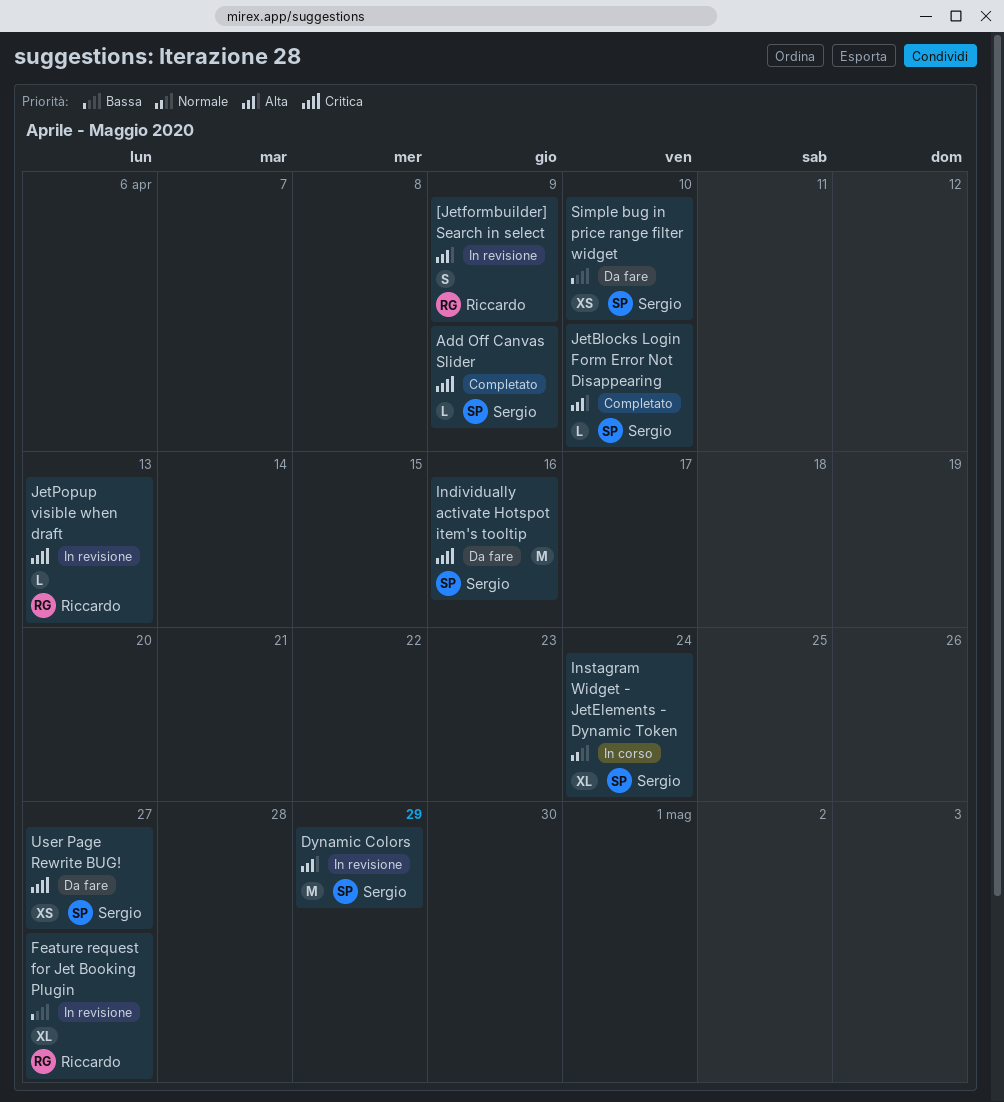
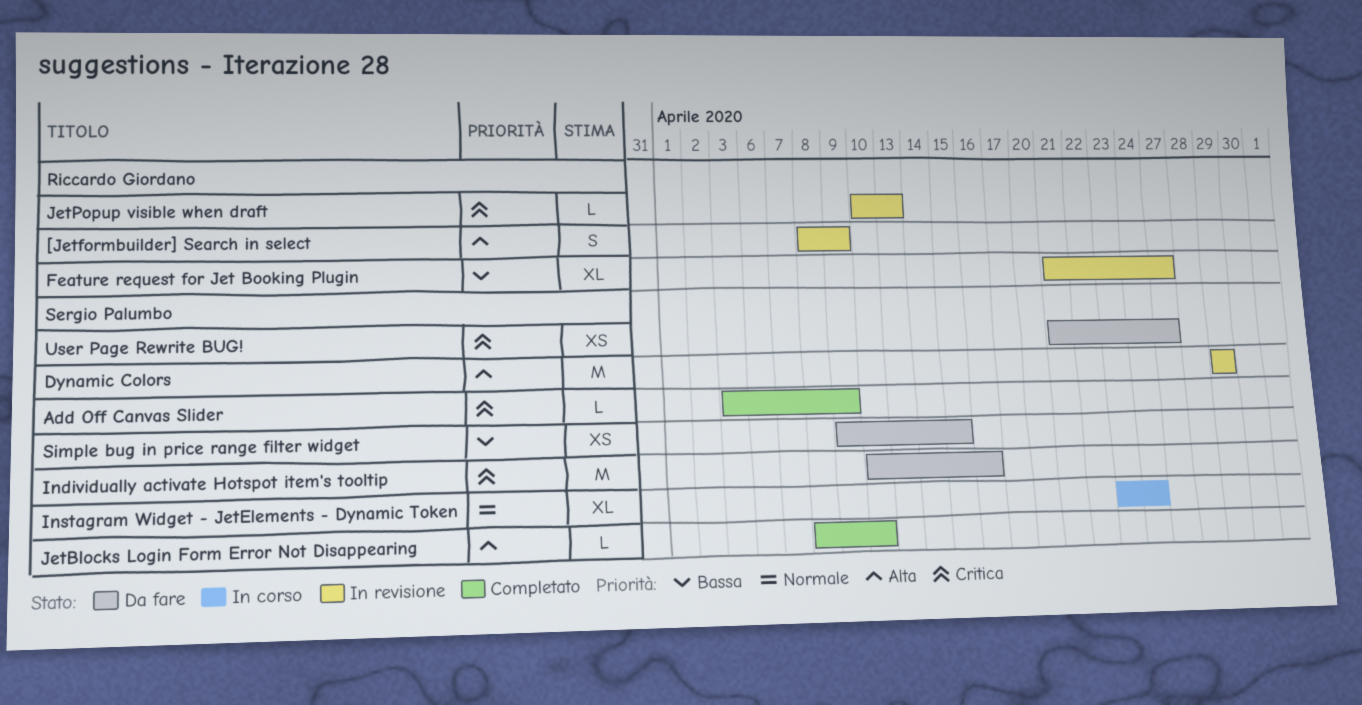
Simple bug in price range filter widget, due: Apr 10 -> Apr 15

